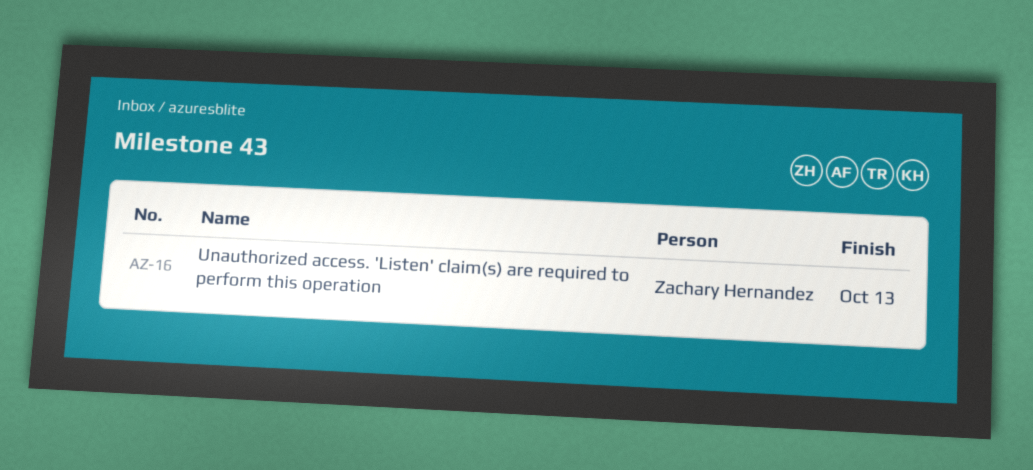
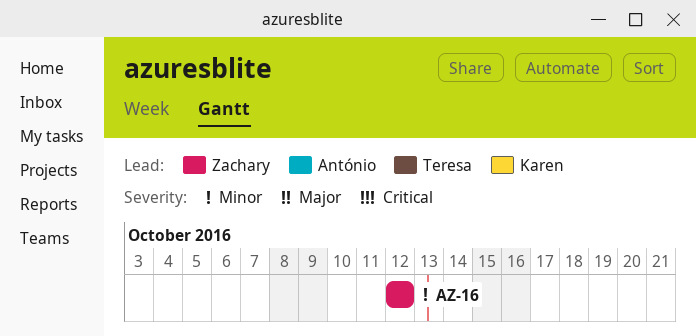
AZ-16, due: Oct 13 -> Oct 12

